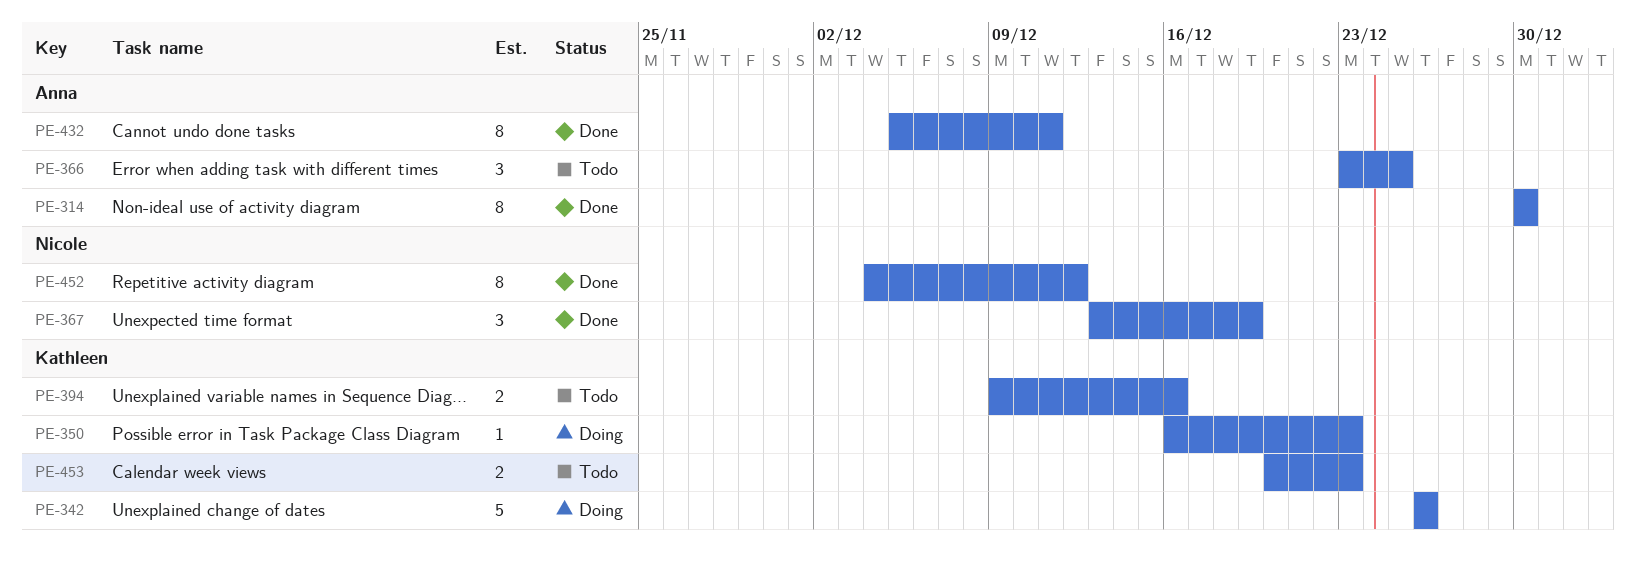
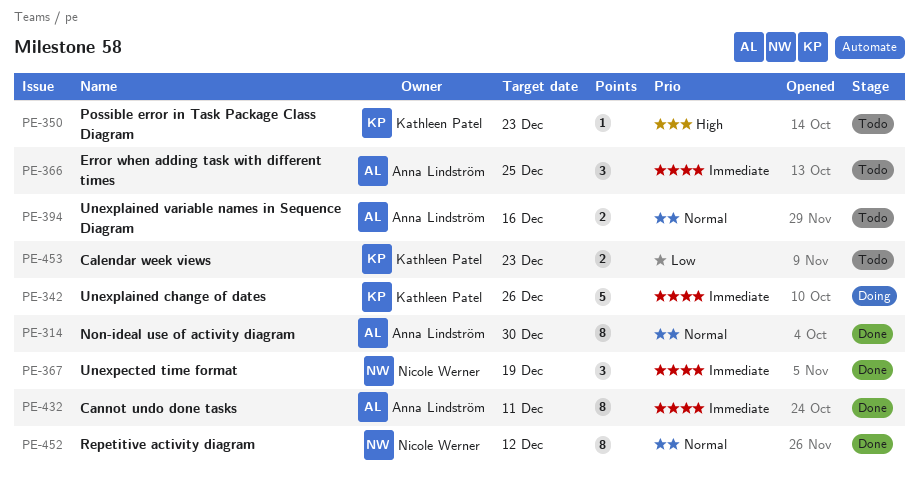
PE-350, status: Doing -> Todo
PE-394, owner: Kathleen Patel -> Anna Lindström

